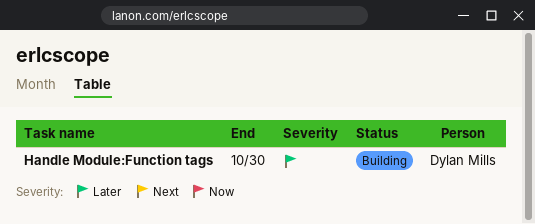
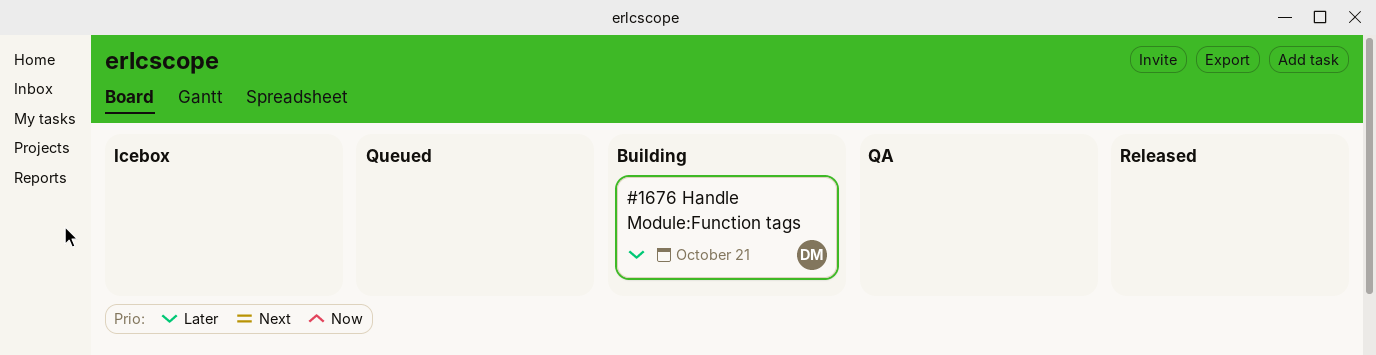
Handle Module:Function tags, due: Oct 30 -> Oct 21

